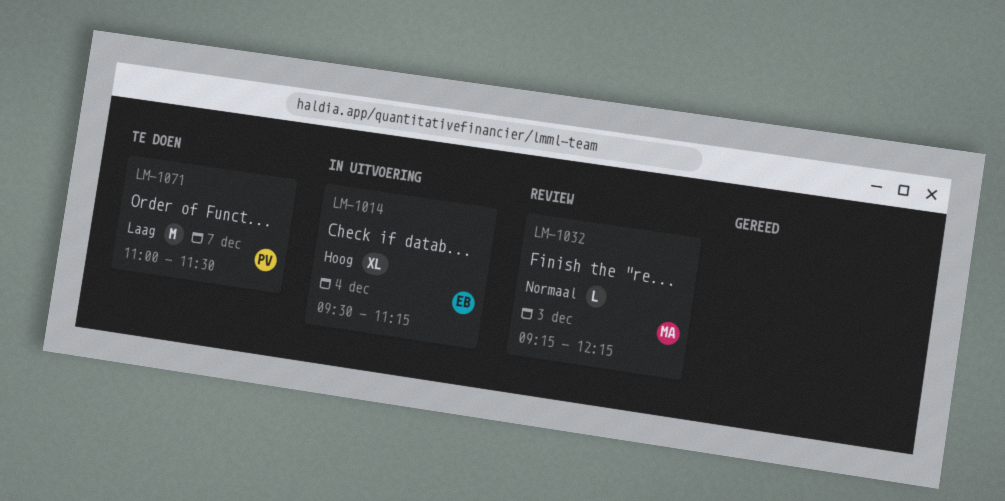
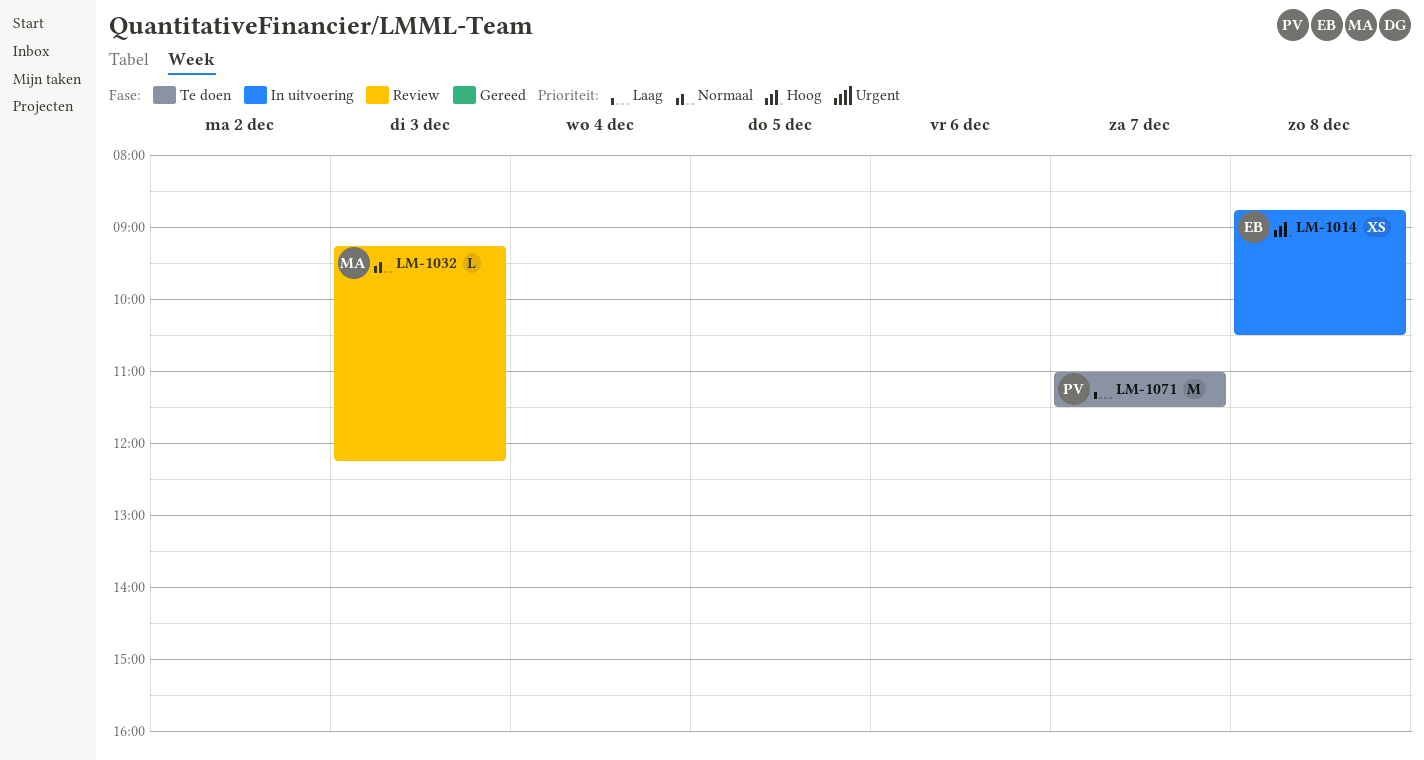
LM-1014, estimate: XL -> XS
LM-1014, day: Dec 4 -> Dec 8
LM-1014, begins: 09:30 -> 08:45
LM-1014, ends: 11:15 -> 10:30

